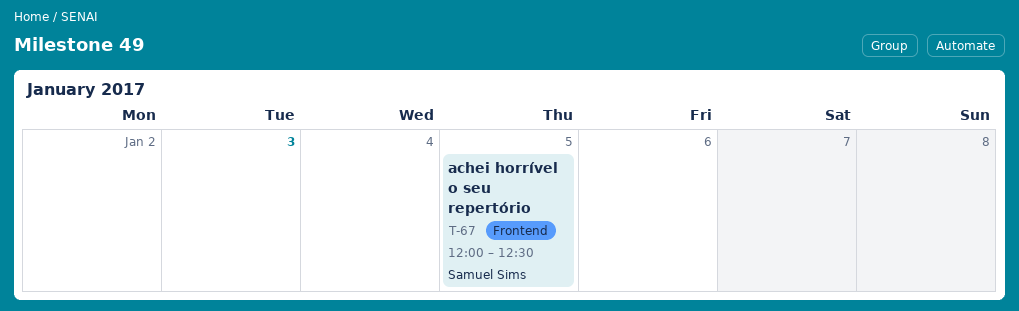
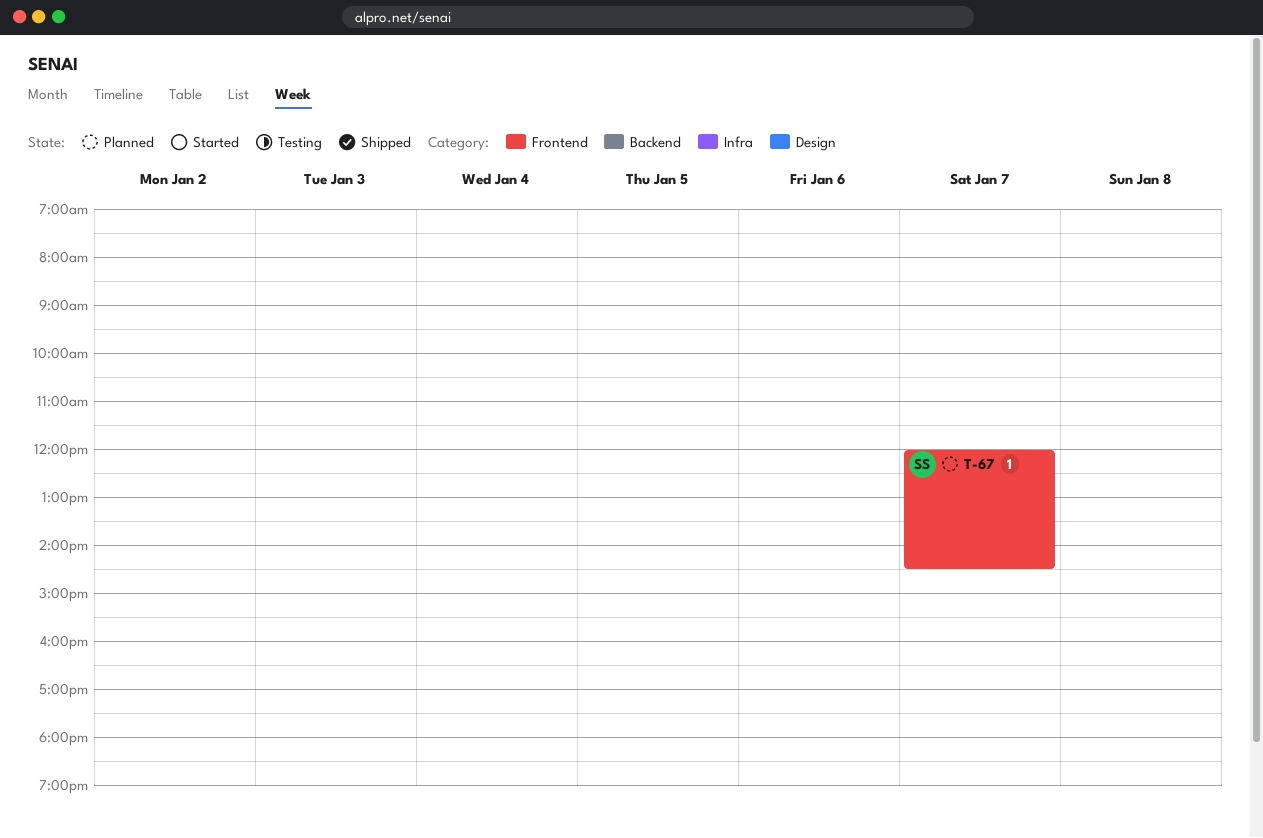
T-67, day: Jan 5 -> Jan 7
T-67, ends: 12:30 -> 14:30

